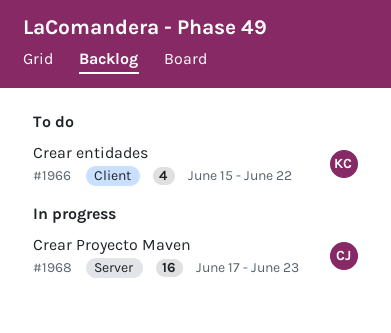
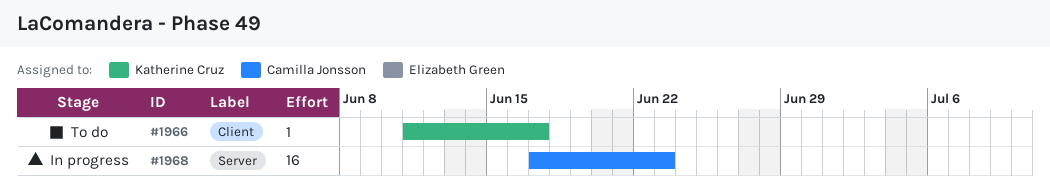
#1966, estimate: 4 -> 1
#1966, start: Jun 15 -> Jun 11
#1966, due: Jun 22 -> Jun 17

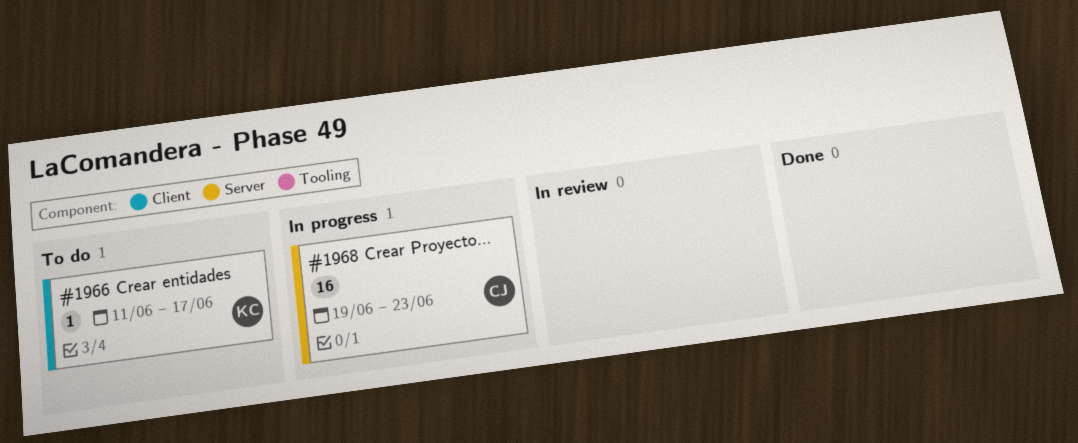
#1968, start: Jun 17 -> Jun 19

